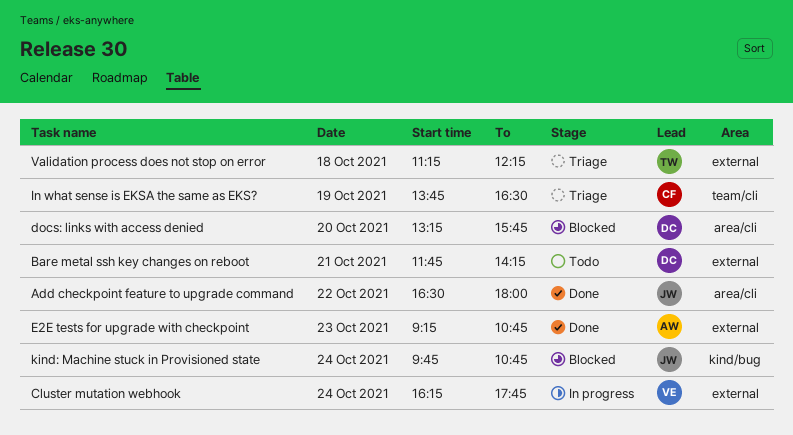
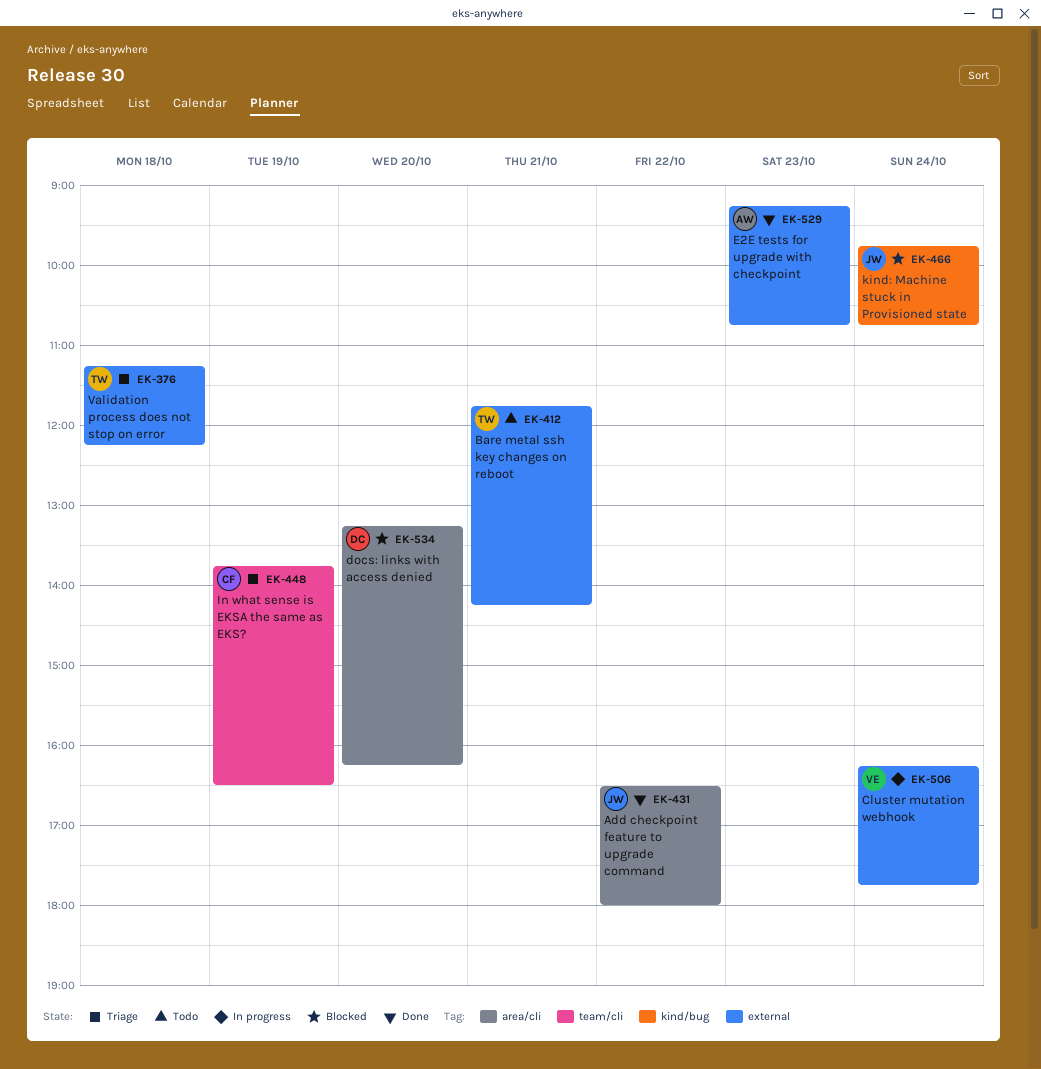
Bare metal ssh key changes on reboot, owner: DC -> TW
docs: links with access denied, ends: 15:45 -> 16:15

